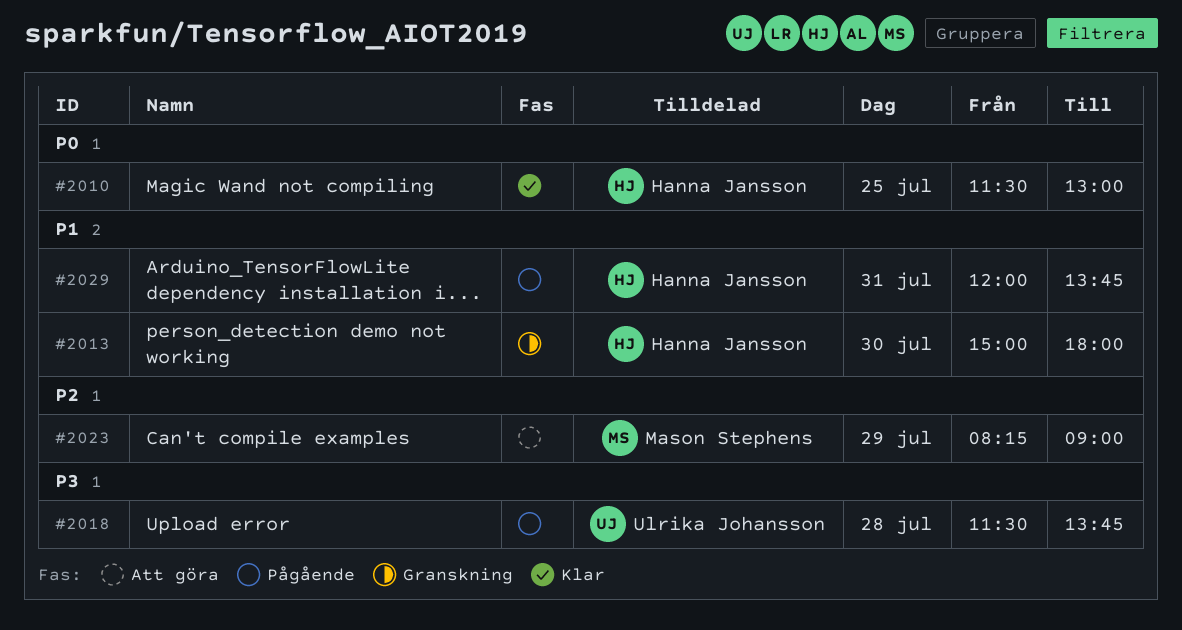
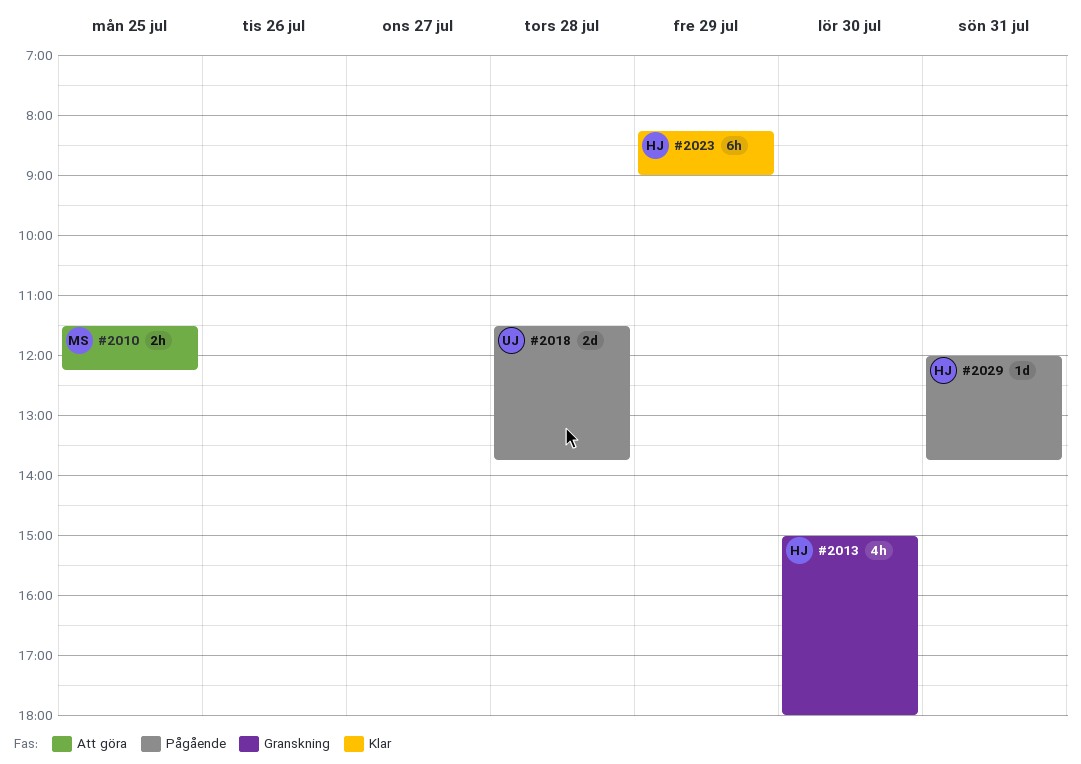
#2010, status: Klar -> Att göra
#2010, owner: Hanna Jansson -> Mason Stephens
#2010, ends: 13:00 -> 12:15
#2023, status: Att göra -> Klar
#2023, owner: Mason Stephens -> Hanna Jansson

